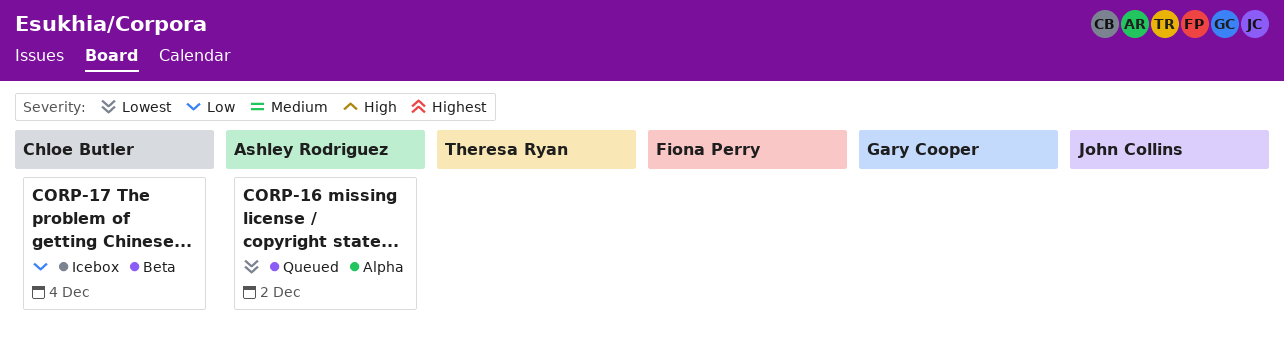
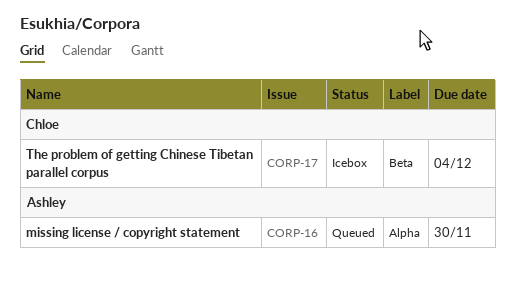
CORP-16, due: Dec 2 -> Nov 30

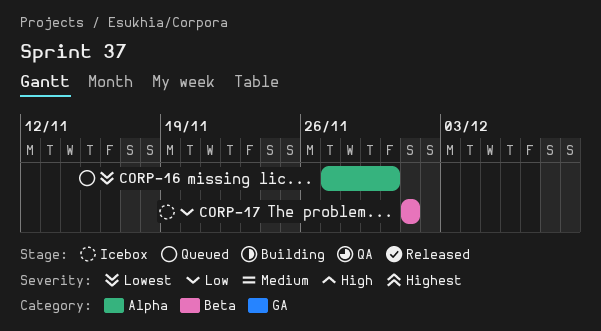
CORP-17, due: Dec 4 -> Dec 1

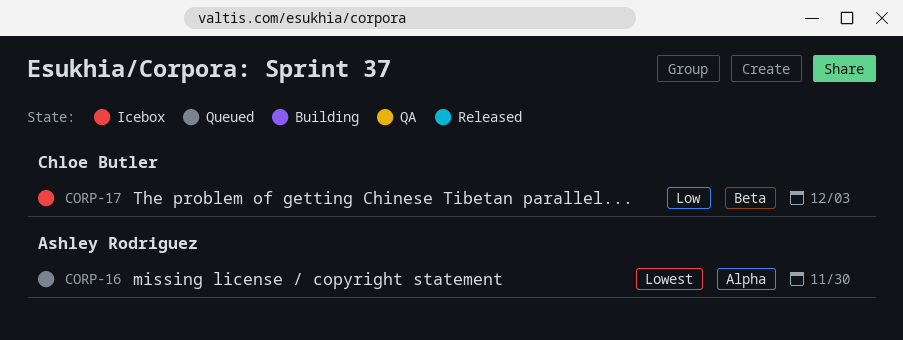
CORP-17, due: Dec 1 -> Dec 3

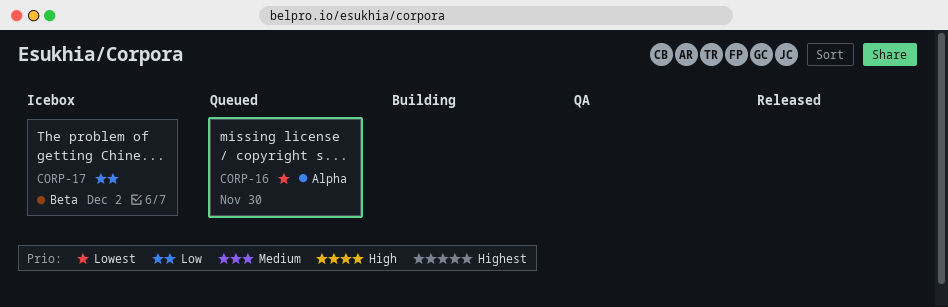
CORP-17, due: Dec 3 -> Dec 2

